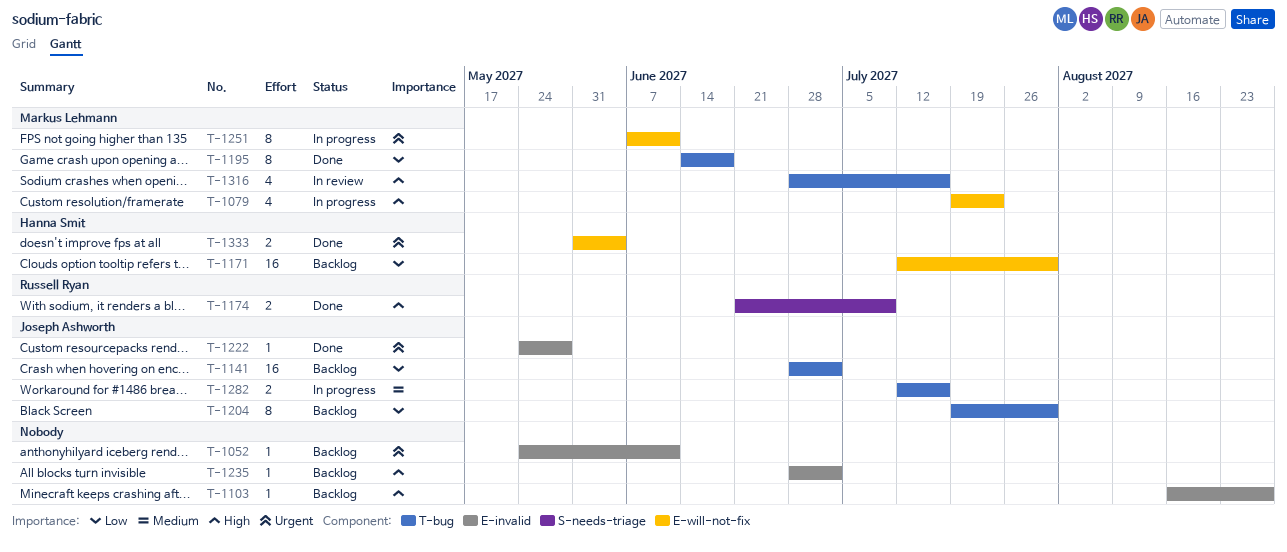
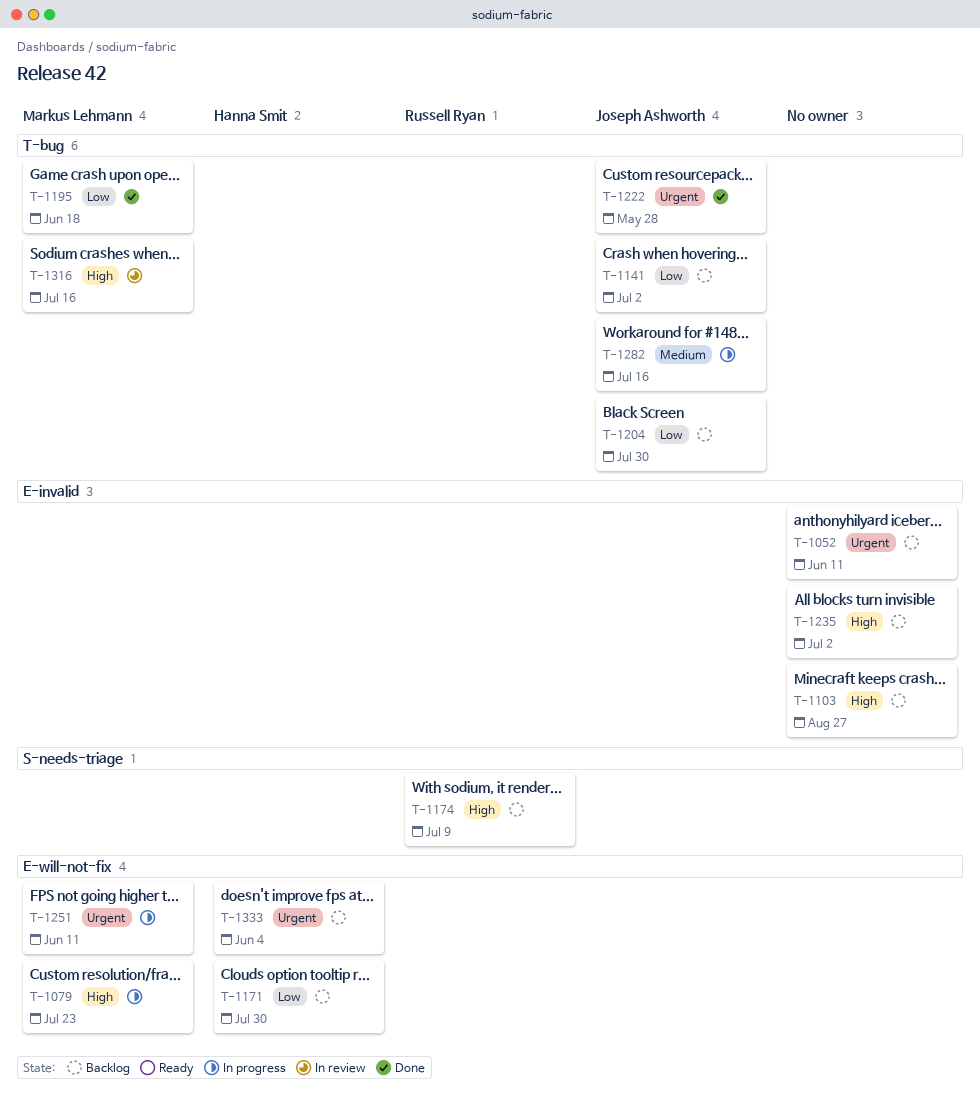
T-1174, status: Done -> Backlog
T-1222, label: E-invalid -> T-bug
T-1333, status: Done -> Backlog

